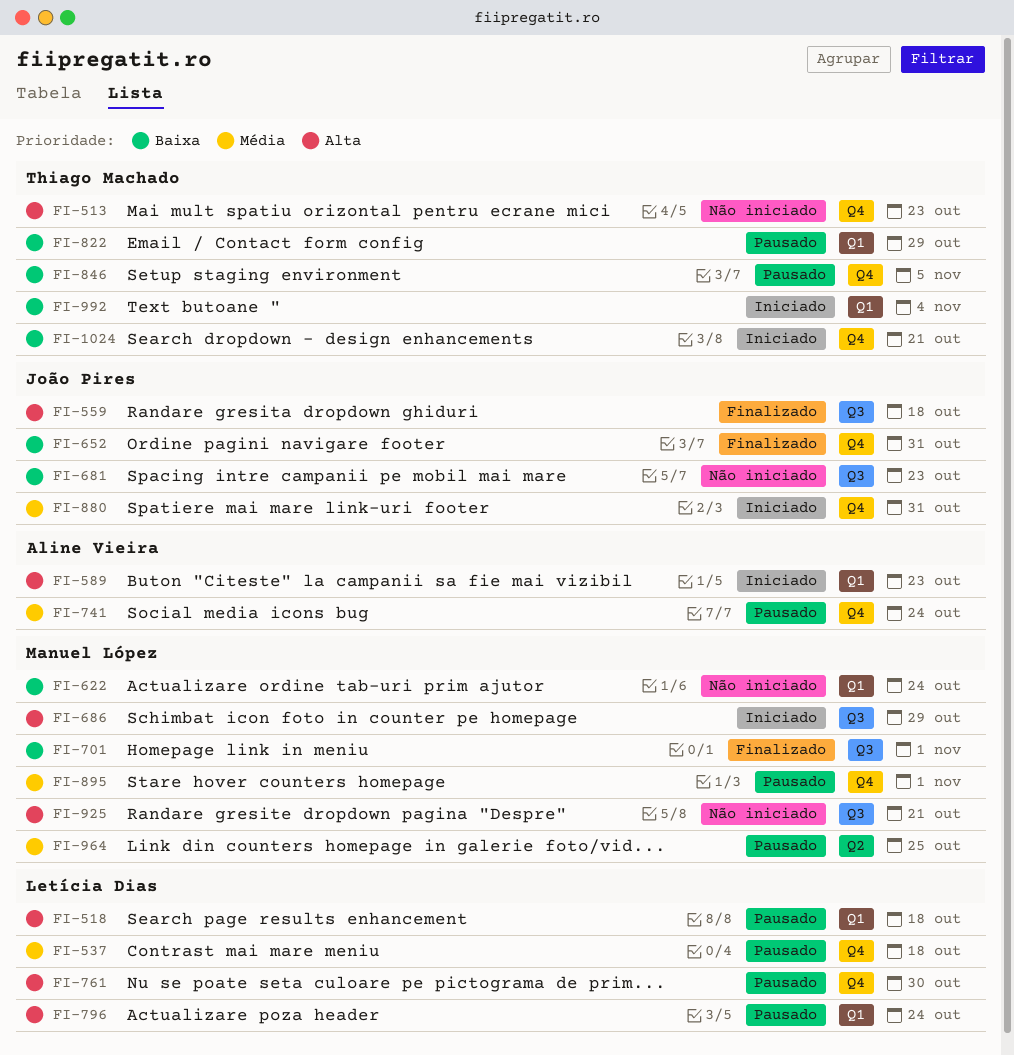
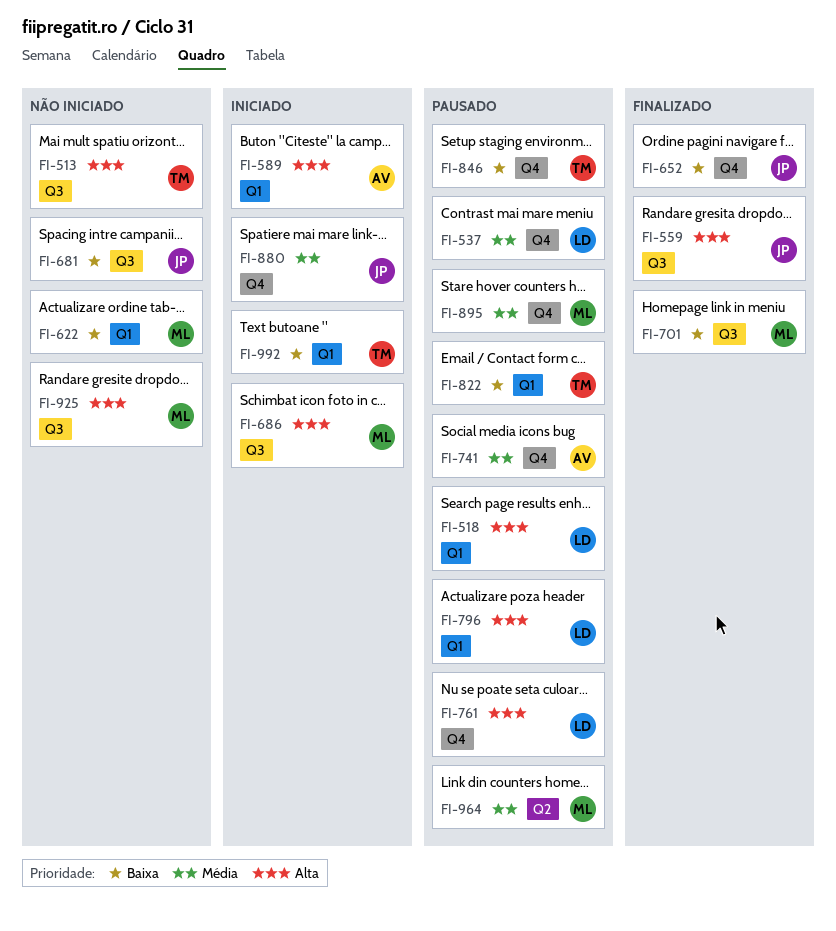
FI-513, label: Q4 -> Q3
FI-1024: present -> none

